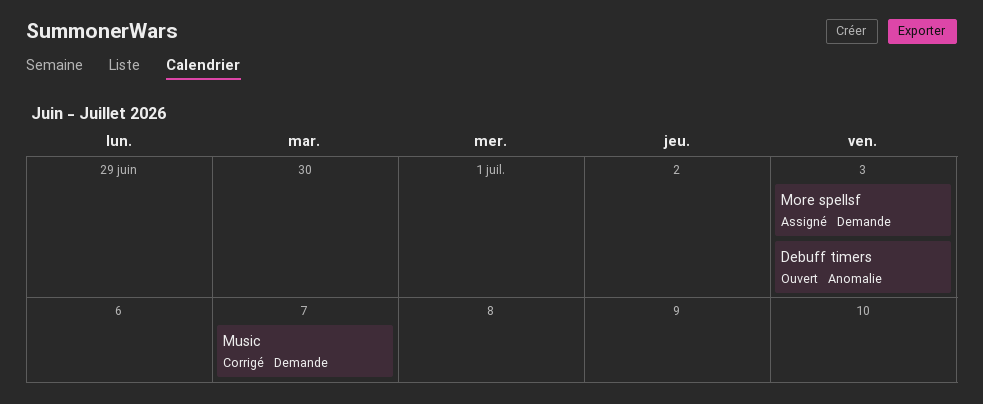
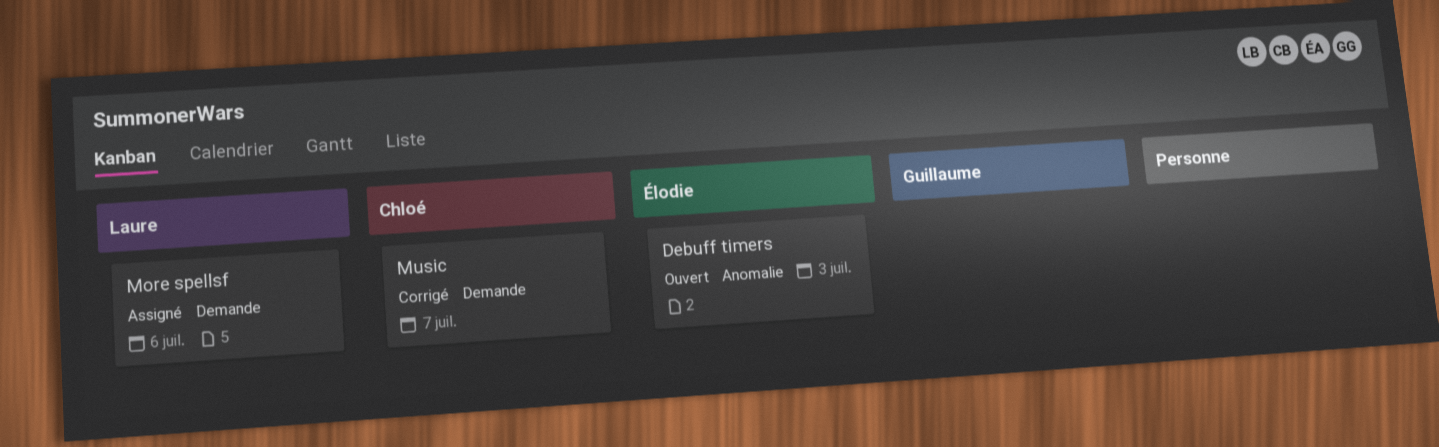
More spellsf, due: Jul 3 -> Jul 6

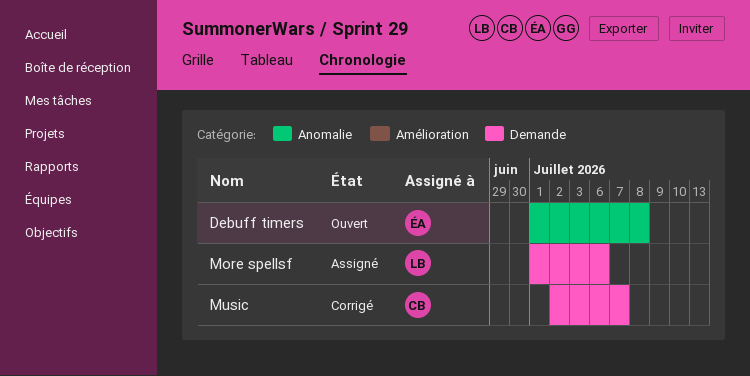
Debuff timers, due: Jul 3 -> Jul 8

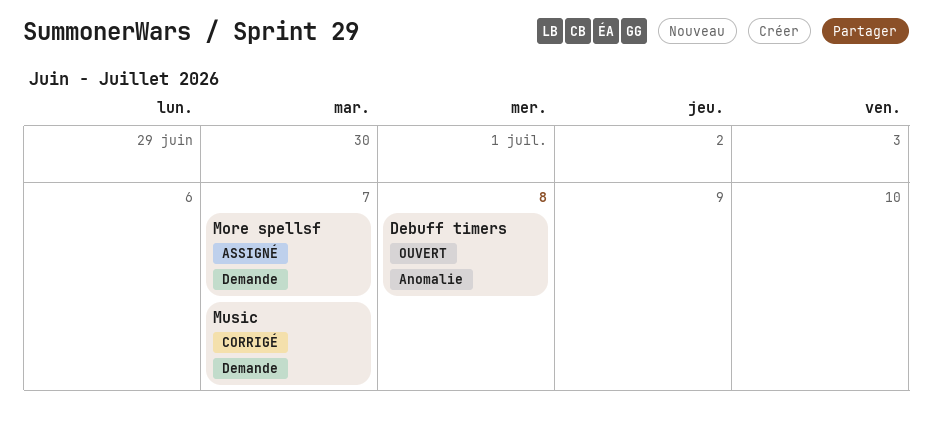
More spellsf, due: Jul 6 -> Jul 7

